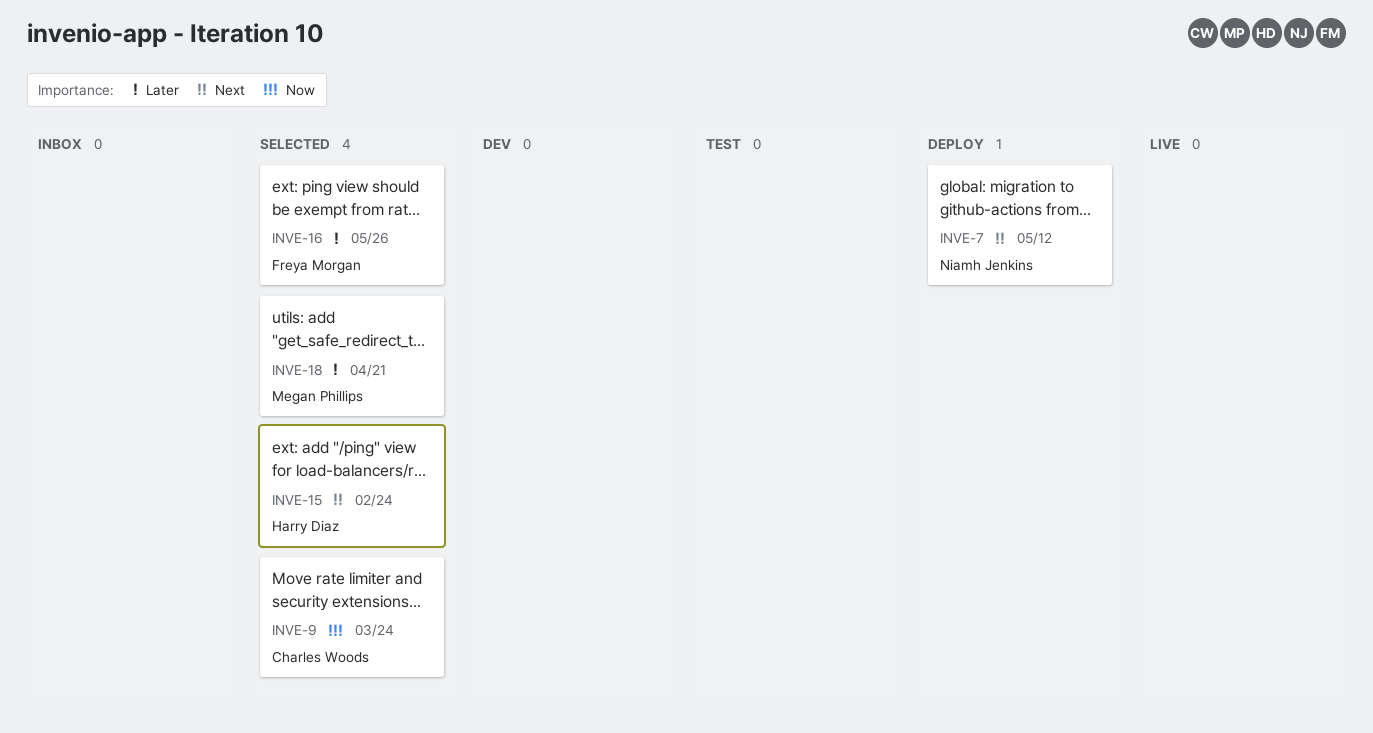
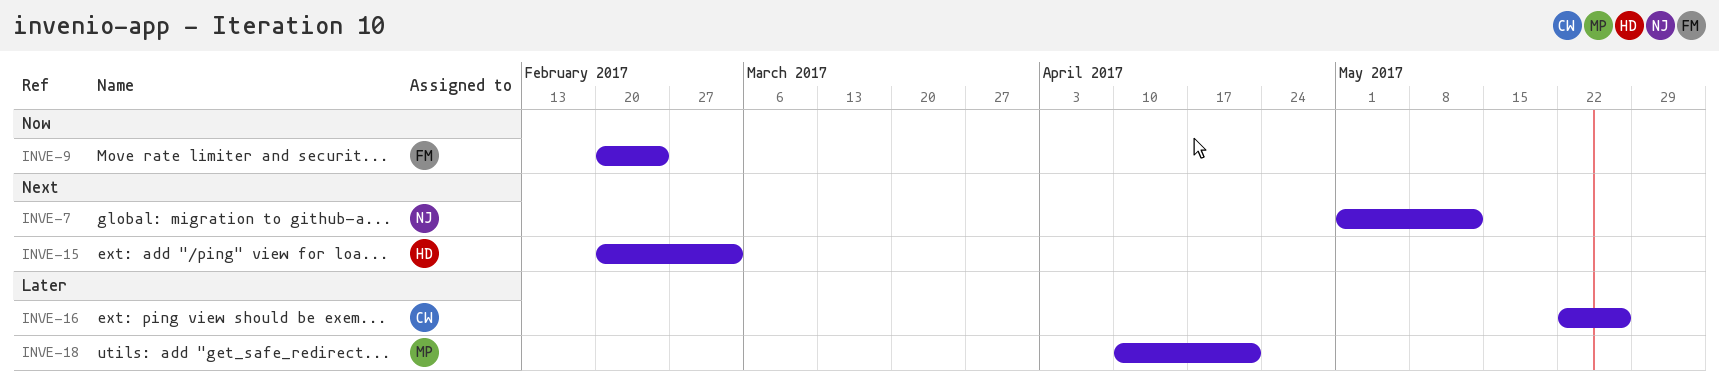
INVE-9, owner: Charles Woods -> Freya Morgan
INVE-9, due: Mar 24 -> Feb 24
INVE-15, due: Feb 24 -> Mar 3
INVE-16, owner: Freya Morgan -> Charles Woods

